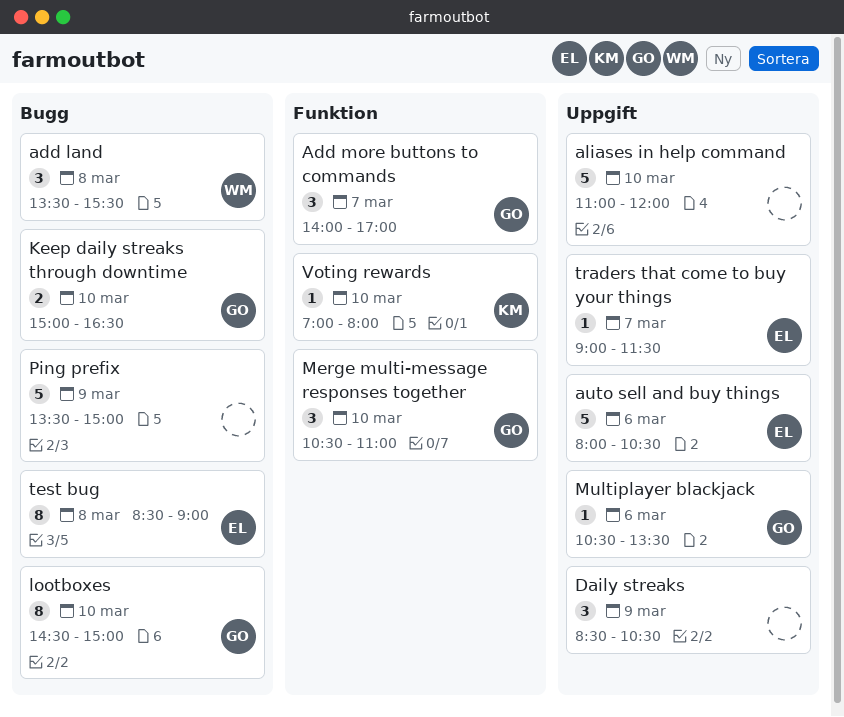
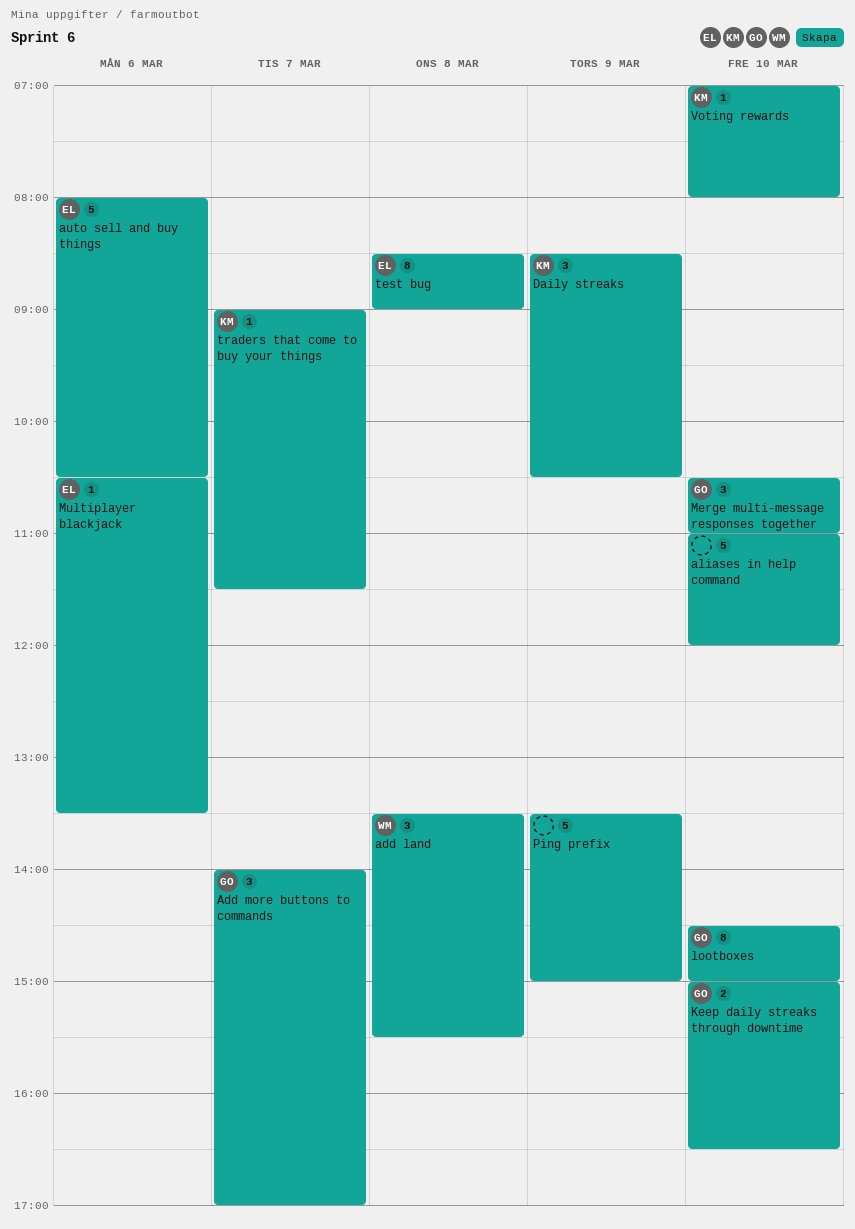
Daily streaks, owner: none -> KM
Multiplayer blackjack, owner: GO -> EL
traders that come to buy your things, owner: EL -> KM

